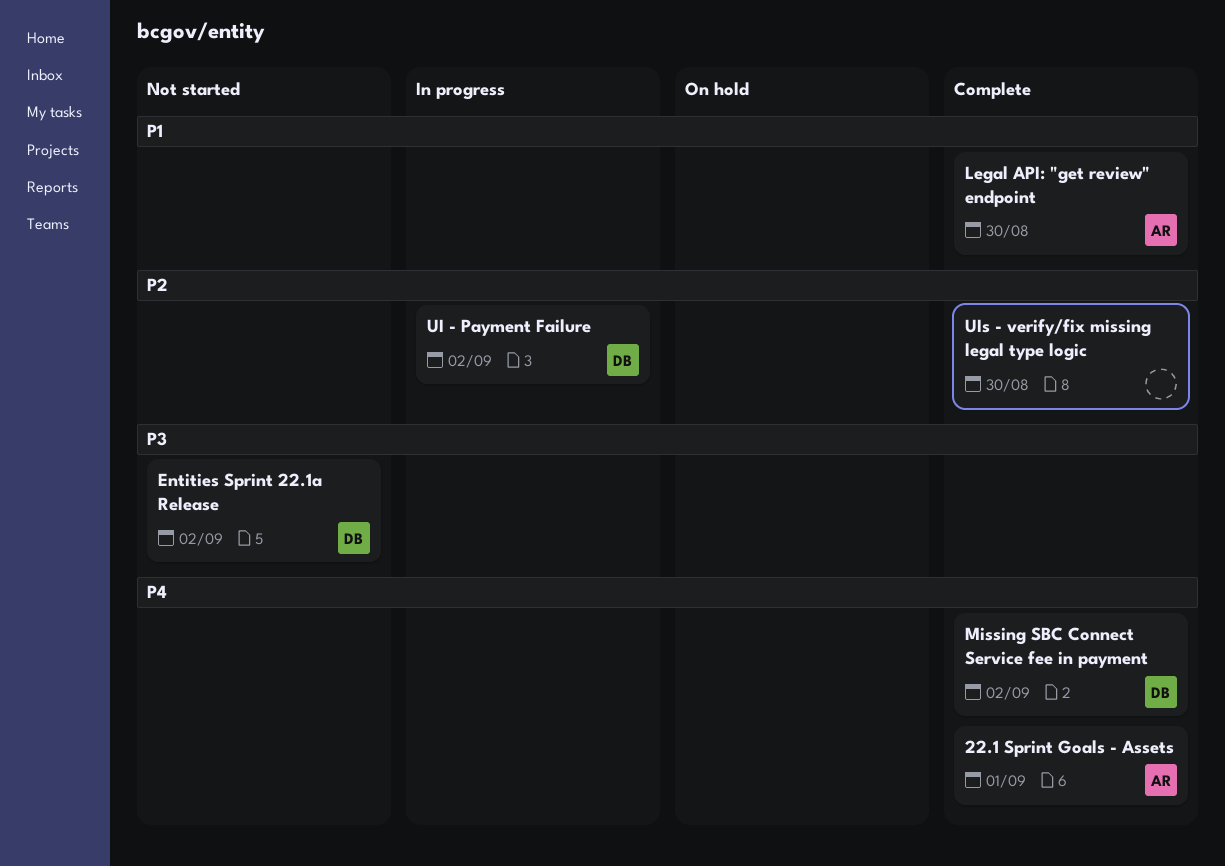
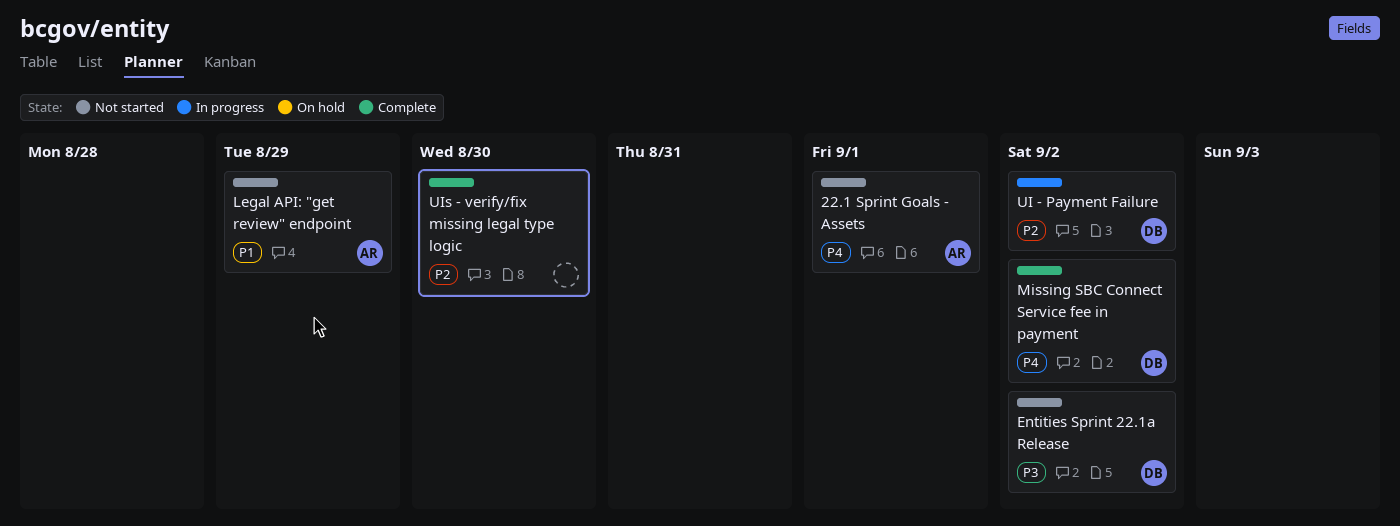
22.1 Sprint Goals - Assets, status: Complete -> Not started
Legal API: "get review" endpoint, status: Complete -> Not started
Legal API: "get review" endpoint, due: Aug 30 -> Aug 29

